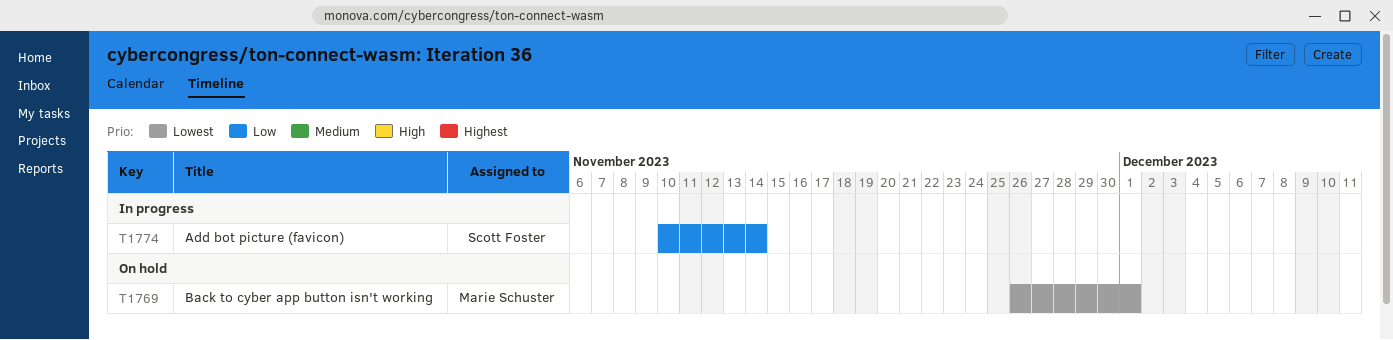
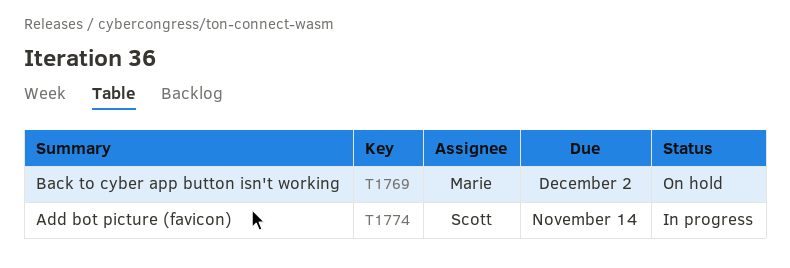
T1769, due: Dec 1 -> Dec 2

